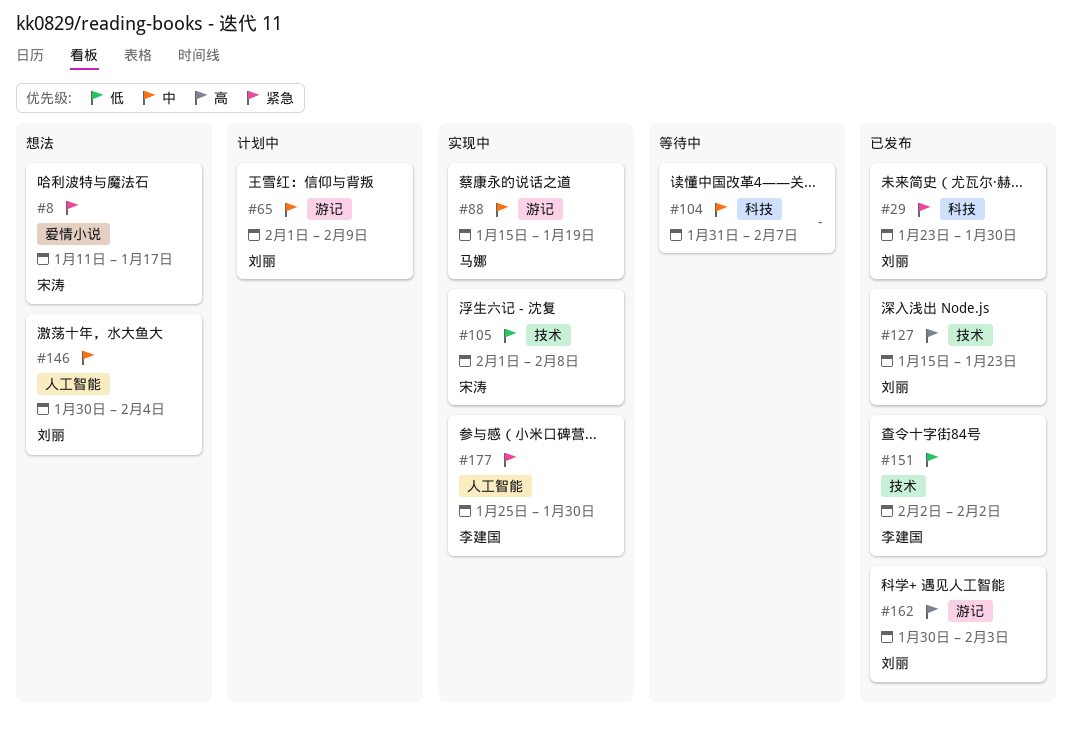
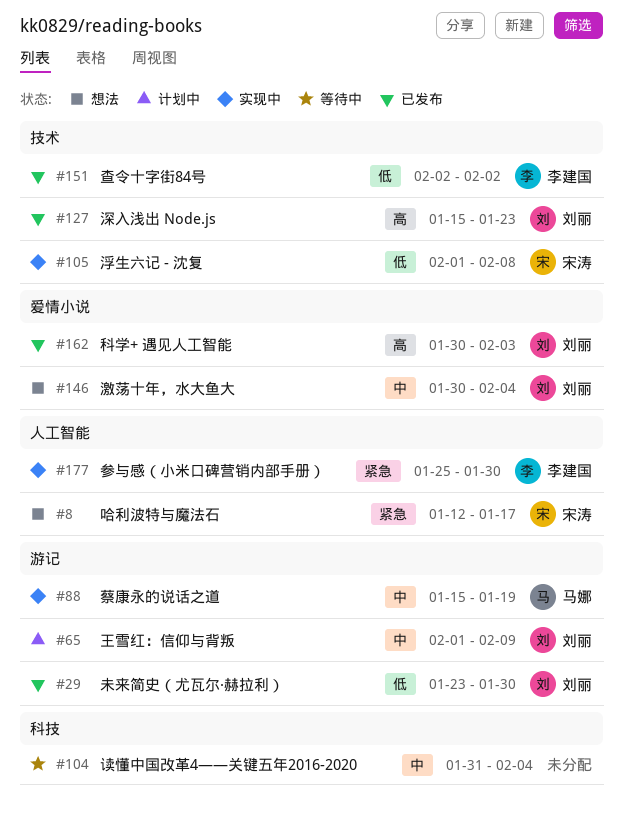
#8, label: 爱情小说 -> 人工智能
#8, start: Jan 11 -> Jan 12
#29, priority: 紧急 -> 低
#29, label: 科技 -> 游记
#104, due: Feb 7 -> Feb 4
#146, label: 人工智能 -> 爱情小说
#162, label: 游记 -> 爱情小说

